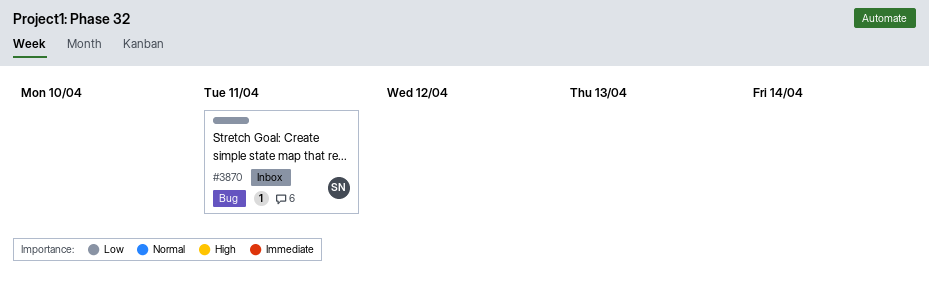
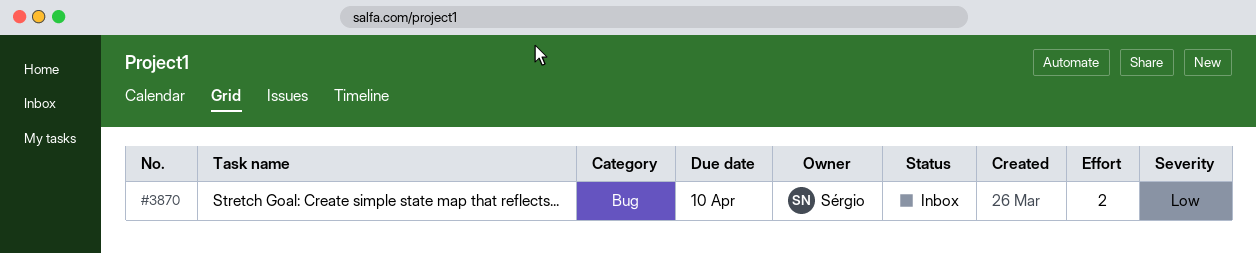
#3870, estimate: 1 -> 2
#3870, due: Apr 11 -> Apr 10

